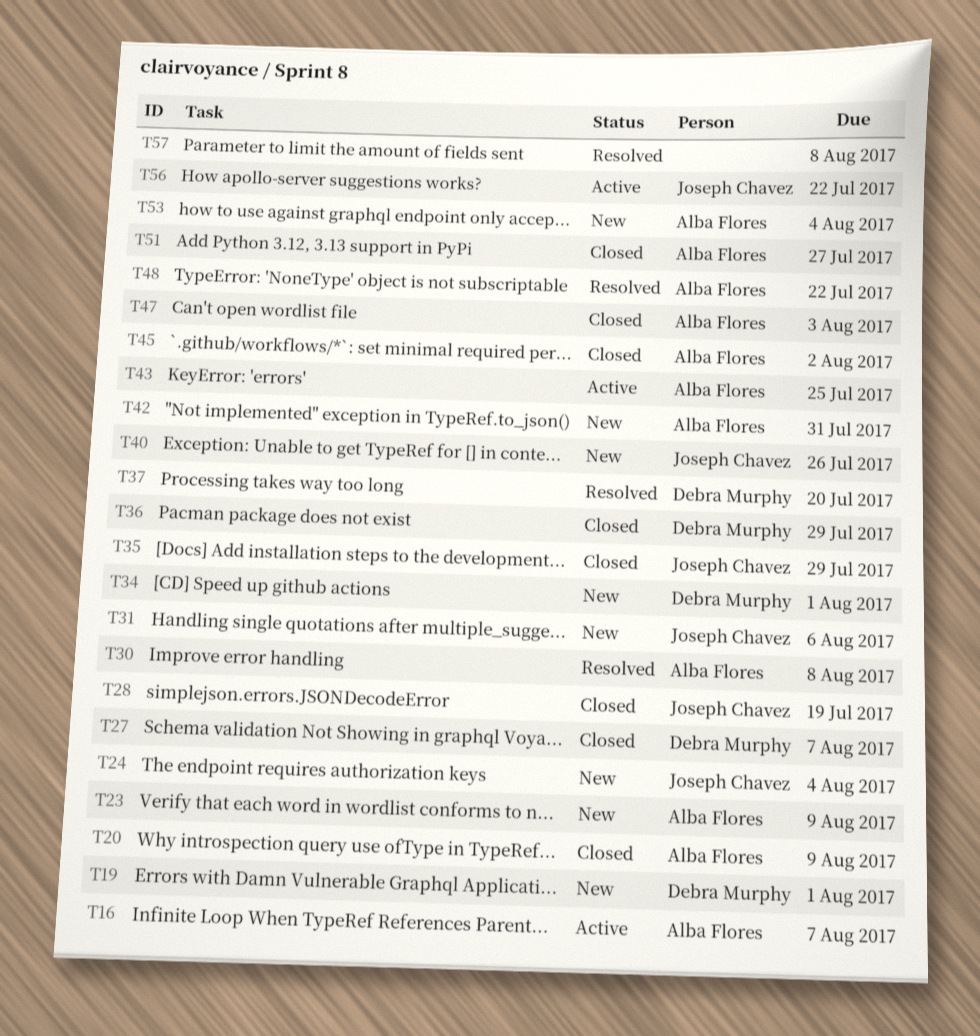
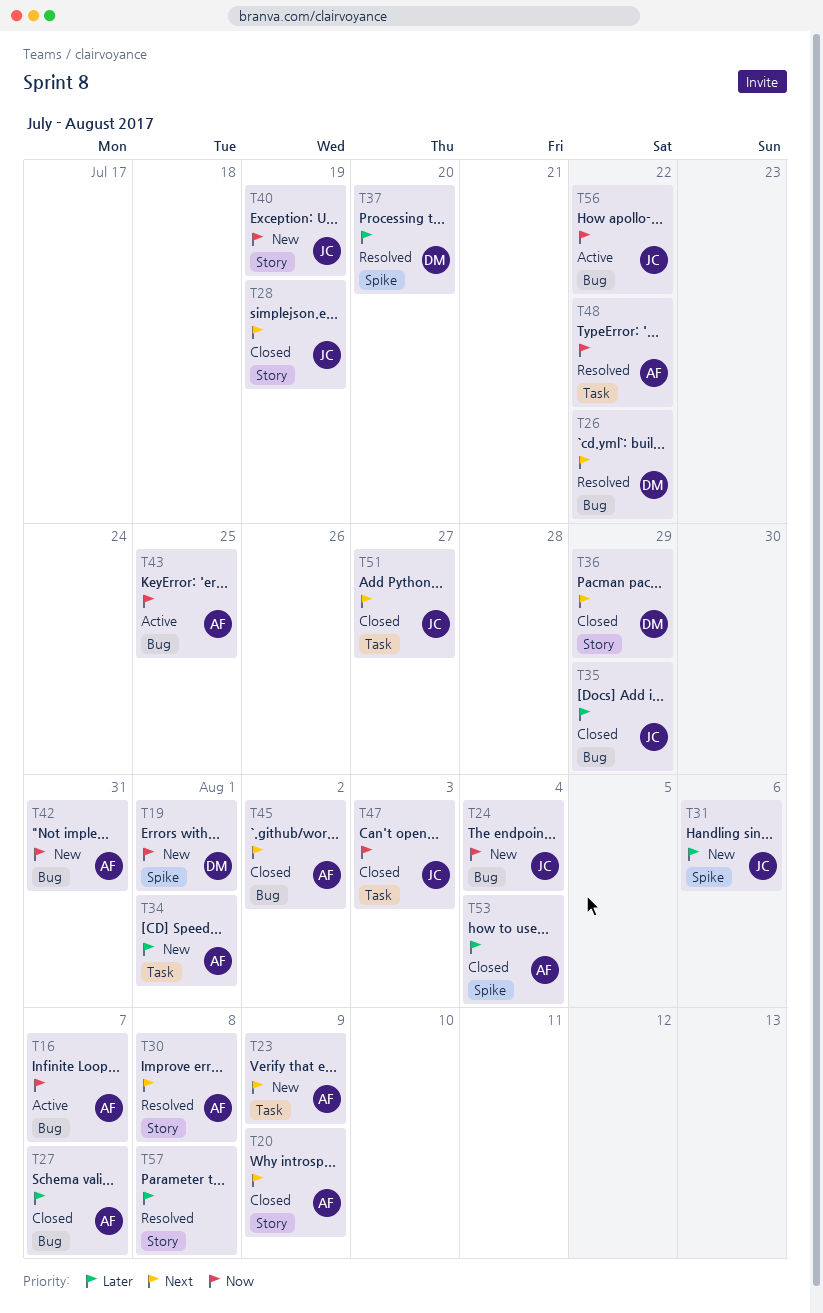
T26: none -> present
T27, owner: Debra Murphy -> Alba Flores
T34, owner: Debra Murphy -> Alba Flores
T40, due: Jul 26 -> Jul 19
T47, owner: Alba Flores -> Joseph Chavez
T51, owner: Alba Flores -> Joseph Chavez
T53, status: New -> Closed

